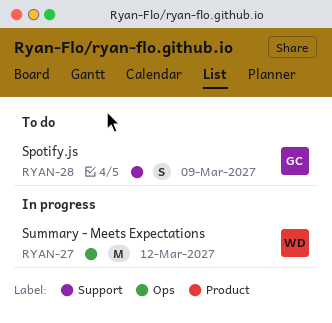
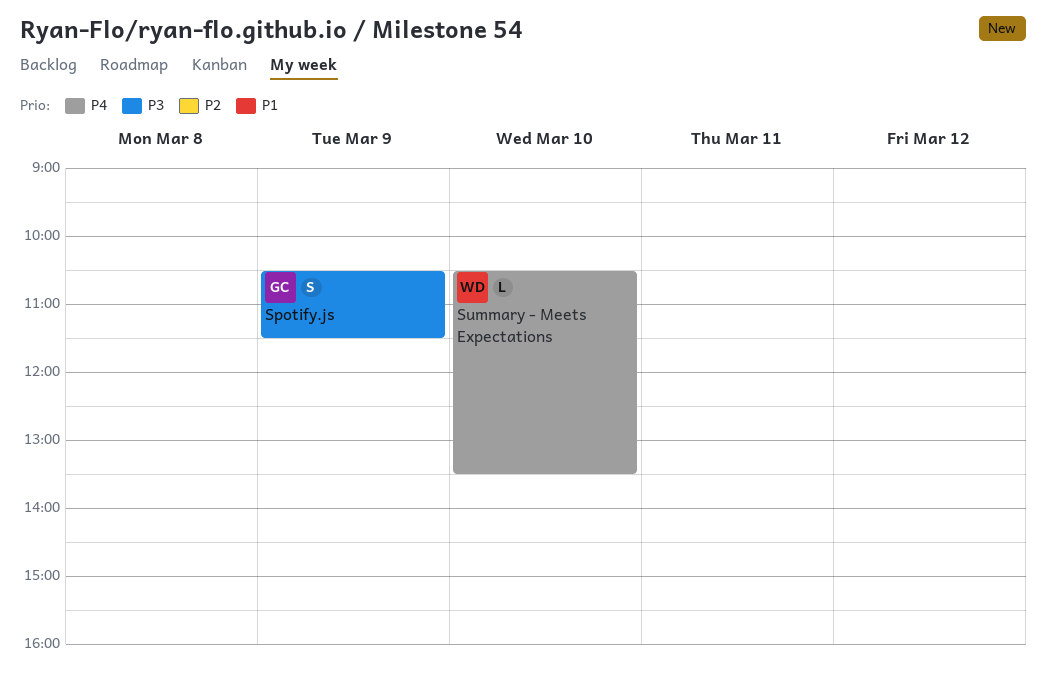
Summary - Meets Expectations, estimate: M -> L
Summary - Meets Expectations, day: Mar 12 -> Mar 10

